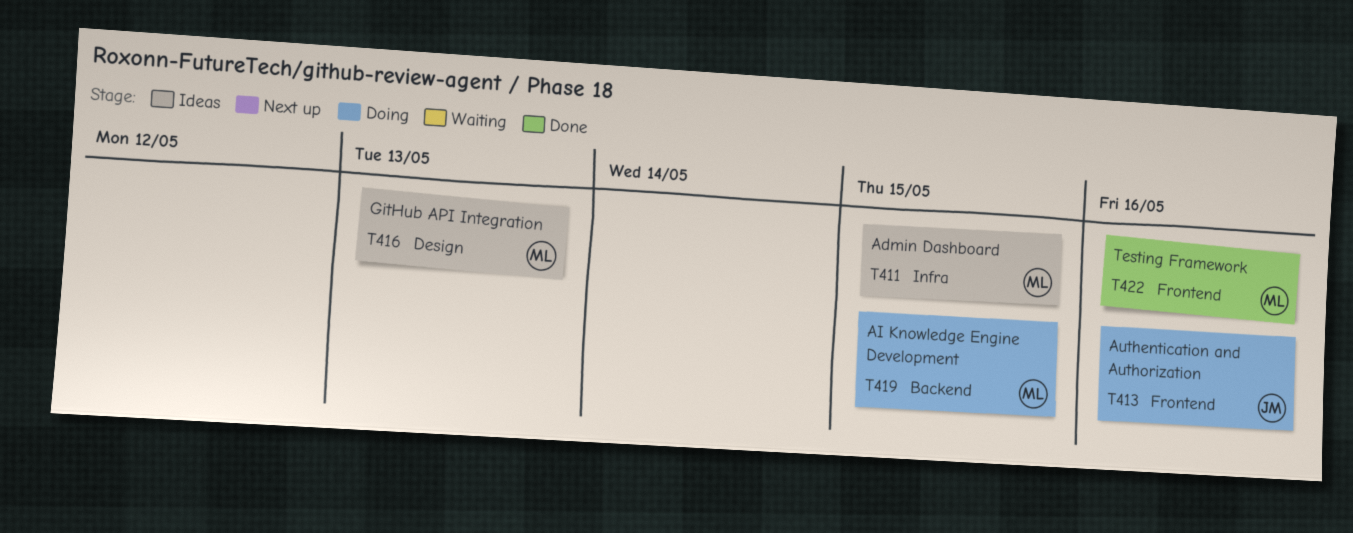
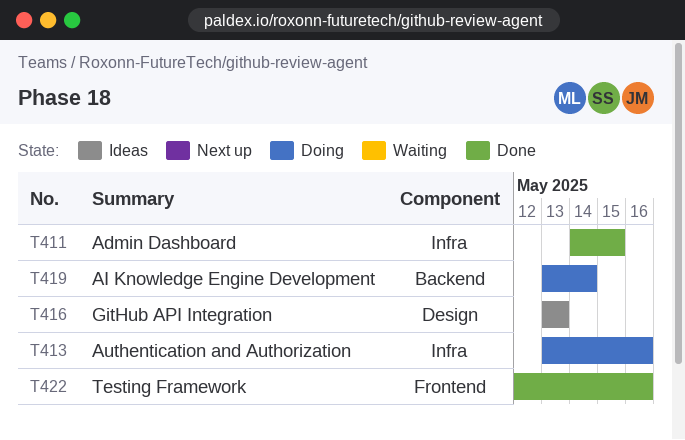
T411, status: Ideas -> Done
T413, label: Frontend -> Infra
T419, due: May 15 -> May 14

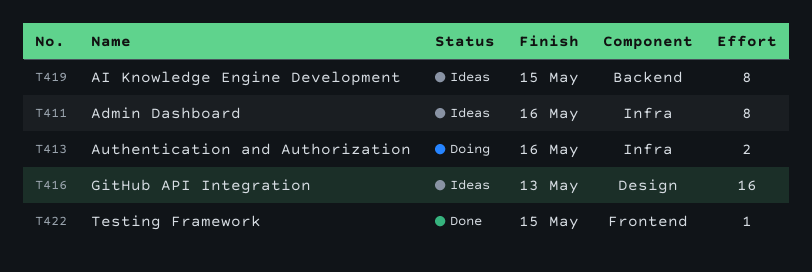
T411, status: Done -> Ideas
T411, due: May 15 -> May 16
T419, status: Doing -> Ideas
T419, due: May 14 -> May 15
T422, due: May 16 -> May 15

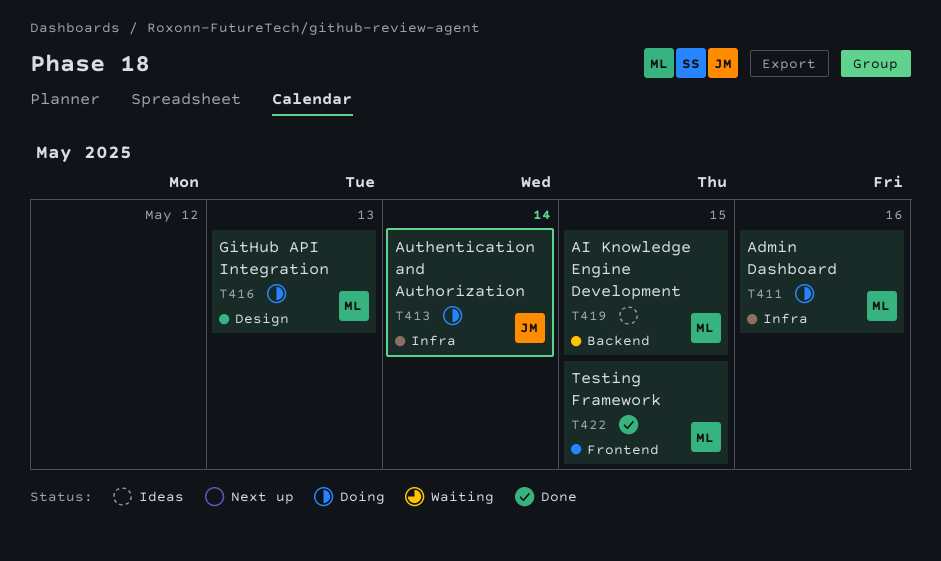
T411, status: Ideas -> Doing
T413, due: May 16 -> May 14
T416, status: Ideas -> Doing

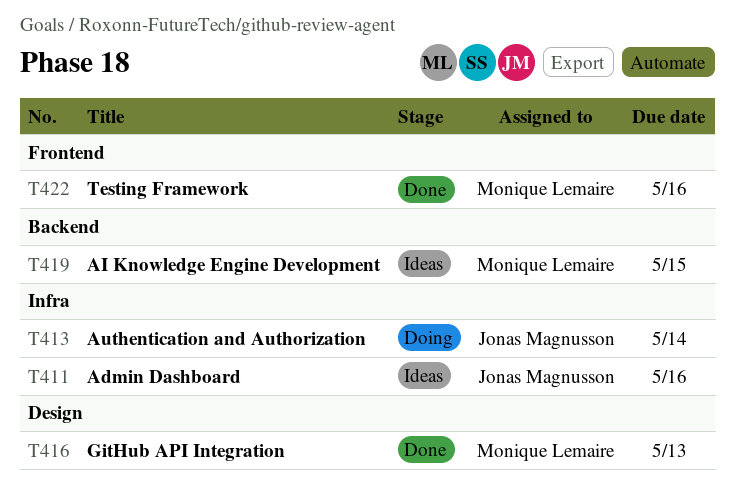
T411, status: Doing -> Ideas
T411, owner: Monique Lemaire -> Jonas Magnusson
T416, status: Doing -> Done
T422, due: May 15 -> May 16

